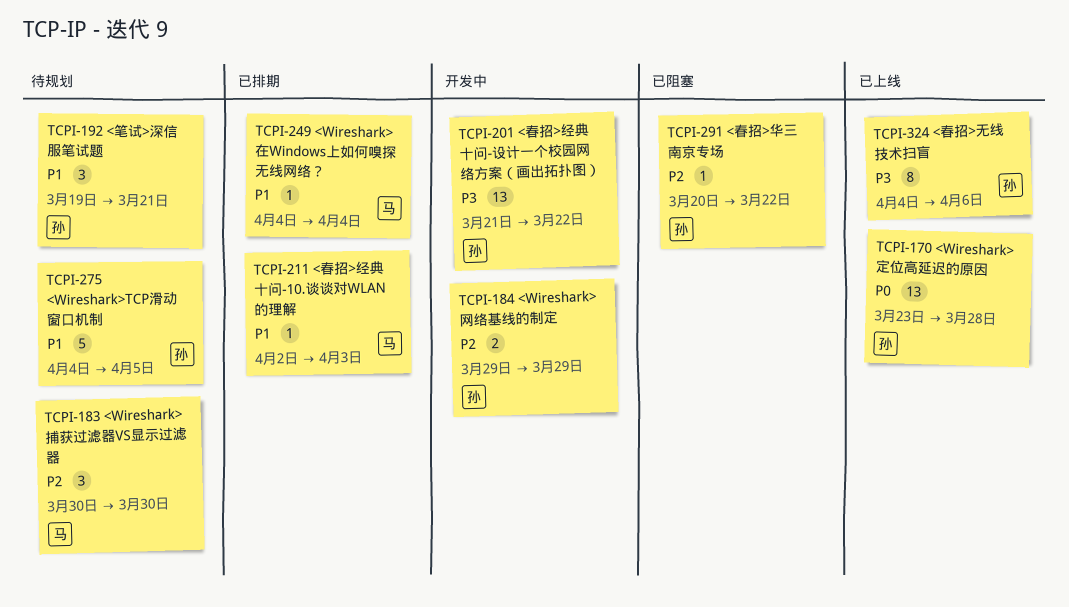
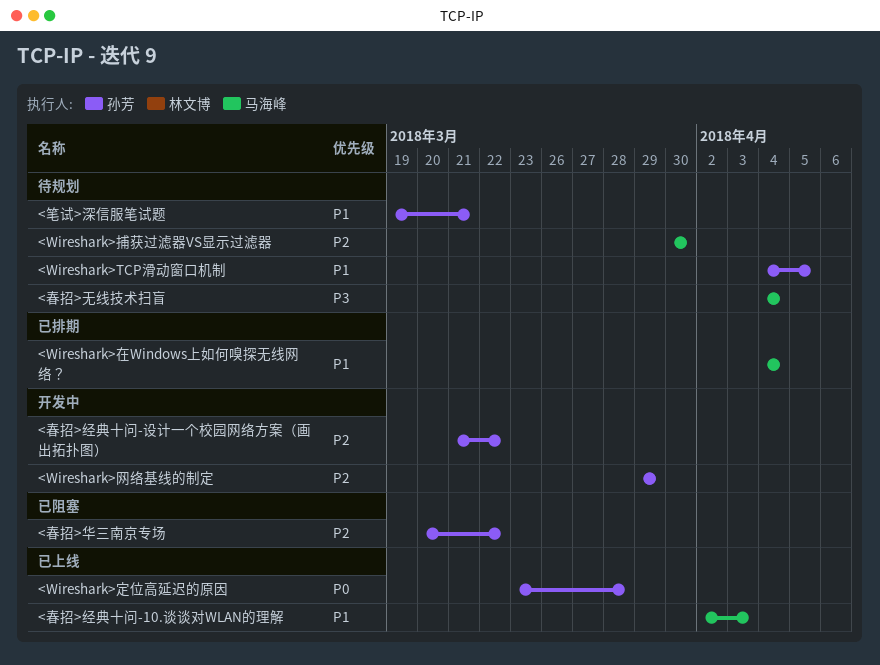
<春招>无线技术扫盲, status: 已上线 -> 待规划
<春招>无线技术扫盲, owner: 孙芳 -> 马海峰
<春招>无线技术扫盲, due: Apr 6 -> Apr 4
<春招>经典十问-10.谈谈对WLAN的理解, status: 已排期 -> 已上线
<春招>经典十问-设计一个校园网络方案（画出拓扑图）, priority: P3 -> P2

